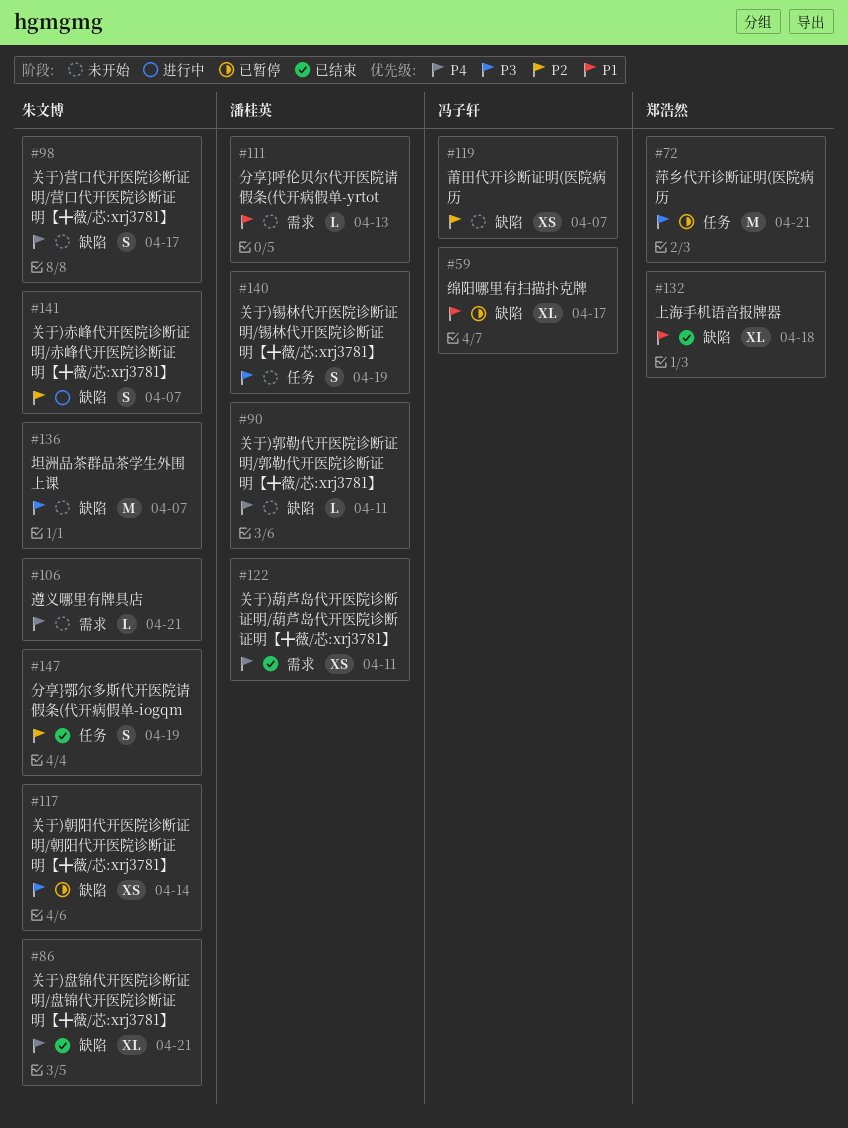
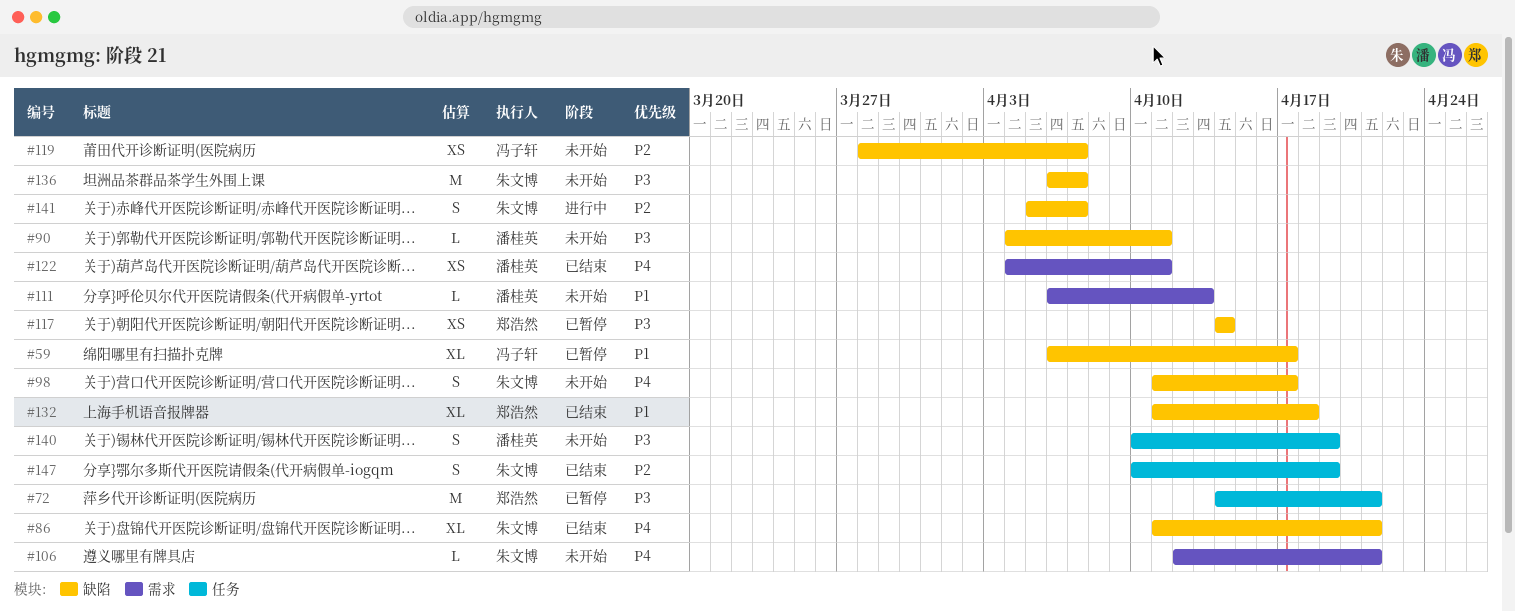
#90, priority: P4 -> P3
#117, owner: 朱文博 -> 郑浩然

